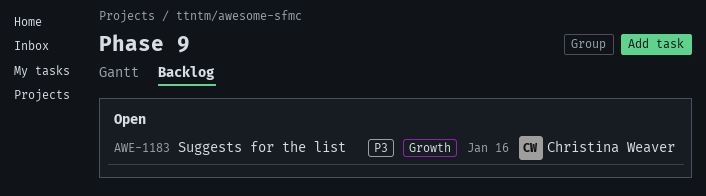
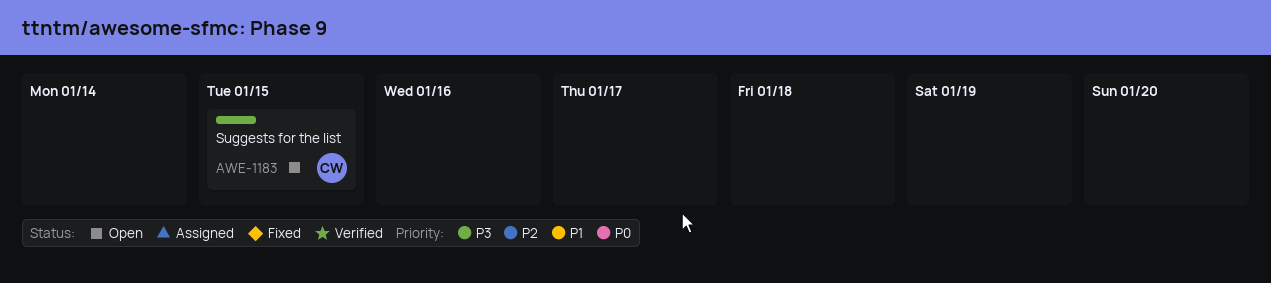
AWE-1183, due: Jan 16 -> Jan 15

